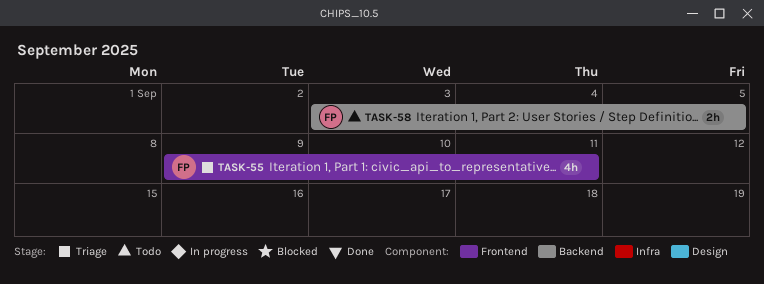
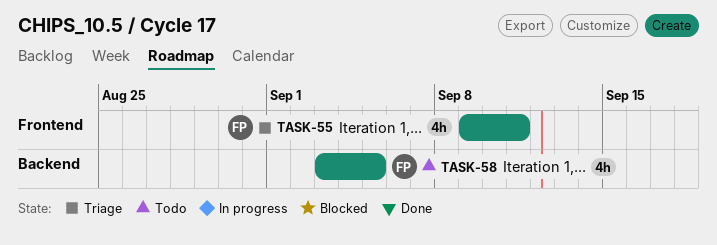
TASK-58, estimate: 2h -> 4h

